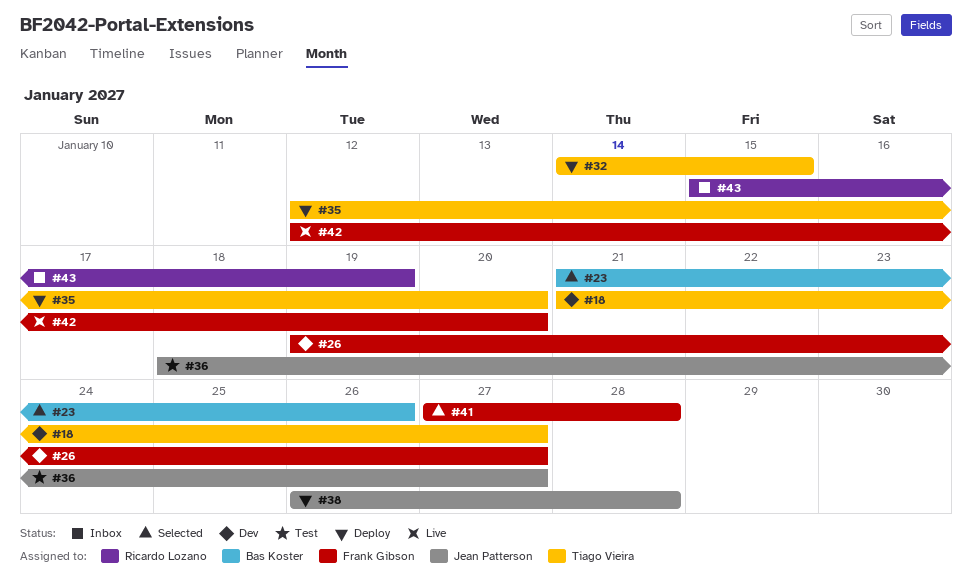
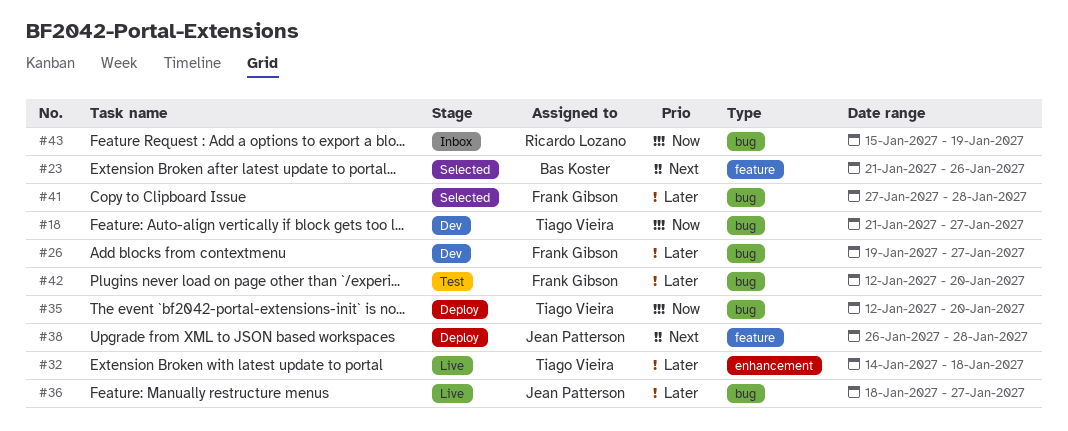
#32, status: Deploy -> Live
#32, due: Jan 15 -> Jan 18
#36, status: Test -> Live
#42, status: Live -> Test

